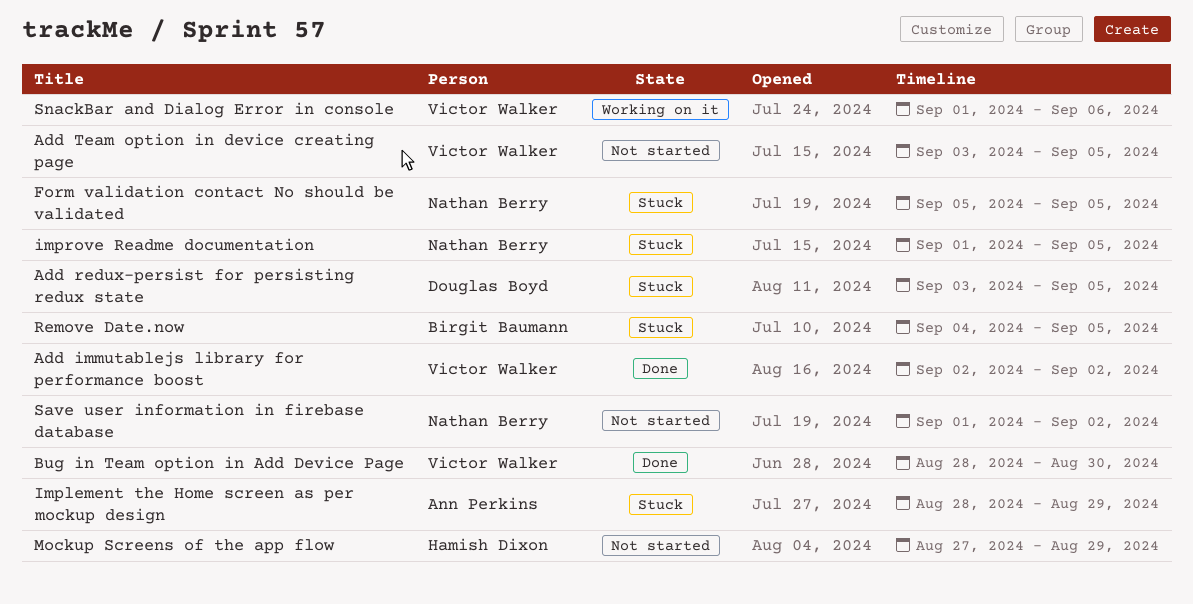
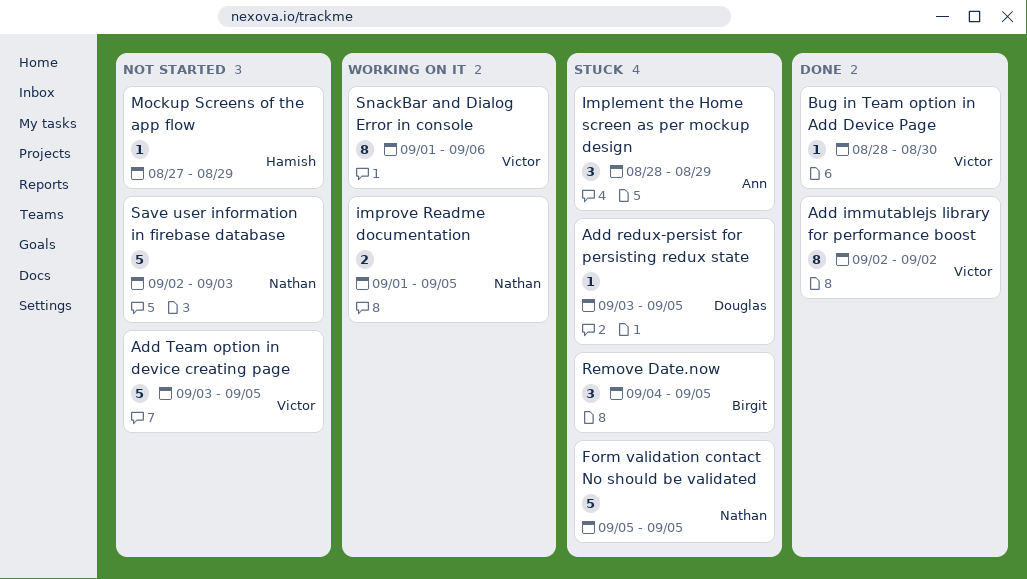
improve Readme documentation, status: Stuck -> Working on it
Save user information in firebase database, start: Sep 1 -> Sep 2
Save user information in firebase database, due: Sep 2 -> Sep 3

